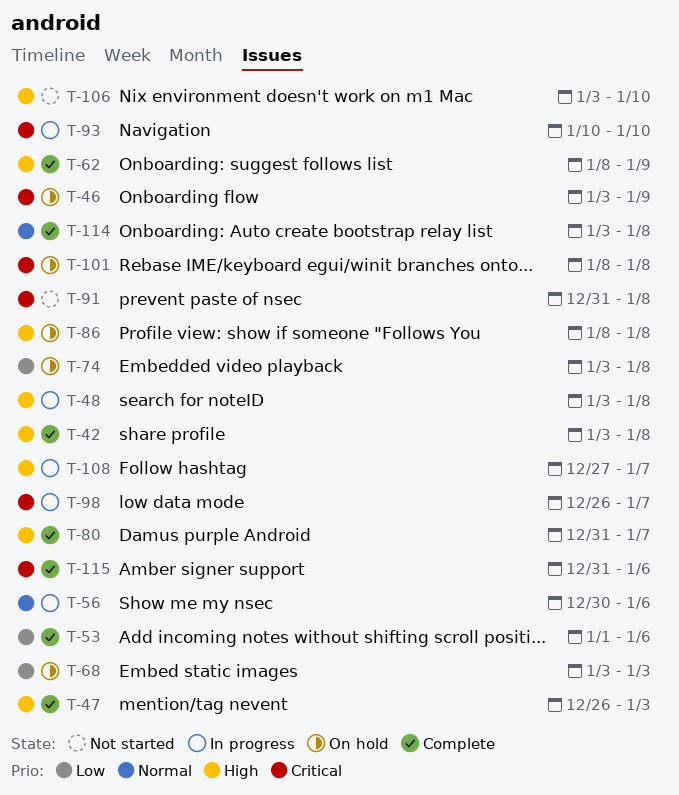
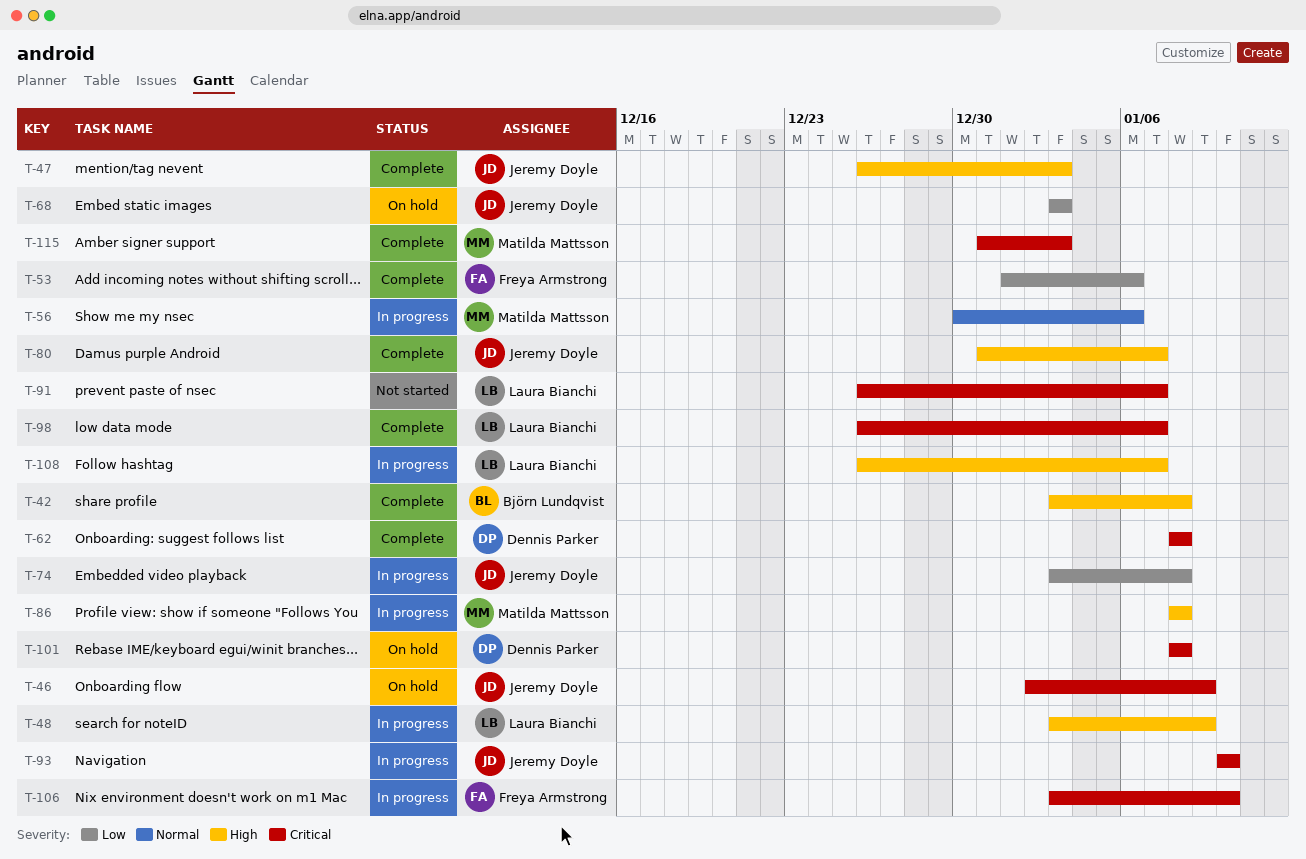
T-46, start: Jan 3 -> Jan 2
T-48, due: Jan 8 -> Jan 9
T-62, priority: High -> Critical
T-62, due: Jan 9 -> Jan 8
T-74, status: On hold -> In progress
T-86, status: On hold -> In progress
T-91, start: Dec 31 -> Dec 26
T-91, due: Jan 8 -> Jan 7
T-98, status: In progress -> Complete
T-106, status: Not started -> In progress
T-106, priority: High -> Critical
T-108, start: Dec 27 -> Dec 26
T-114: present -> none
T-115, due: Jan 6 -> Jan 3

